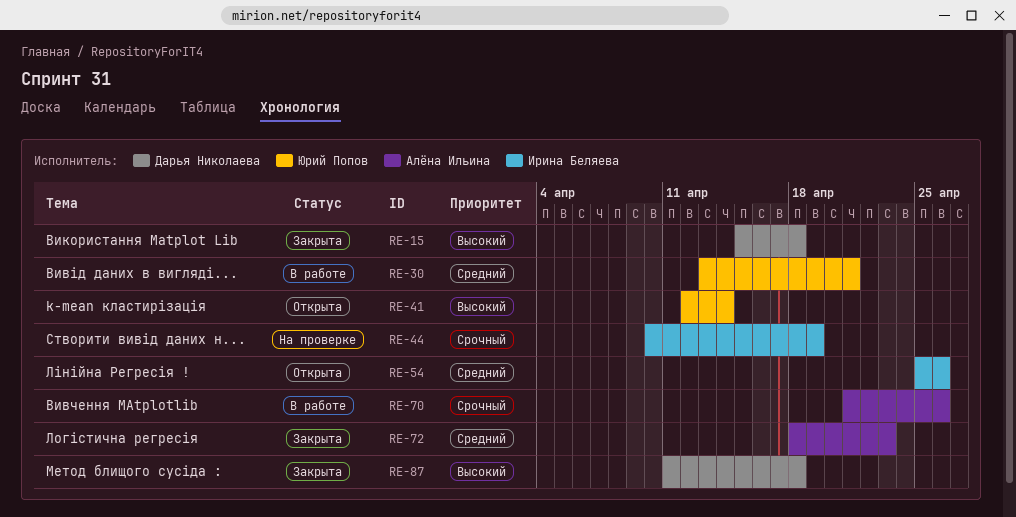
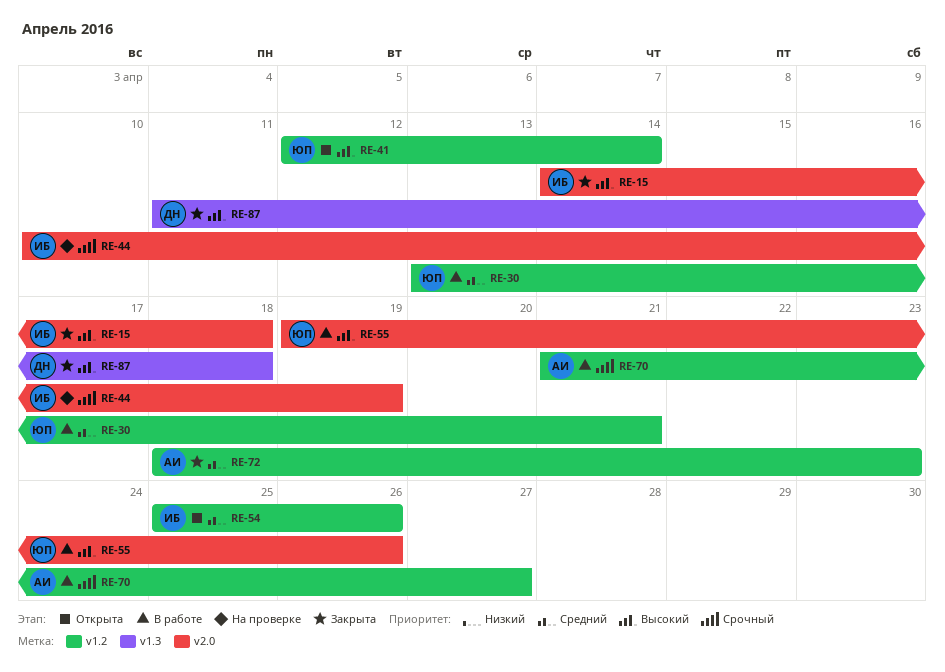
RE-15, owner: Дарья Николаева -> Ирина Беляева
RE-15, start: Apr 15 -> Apr 14
RE-55: none -> present
RE-70, due: Apr 26 -> Apr 27

